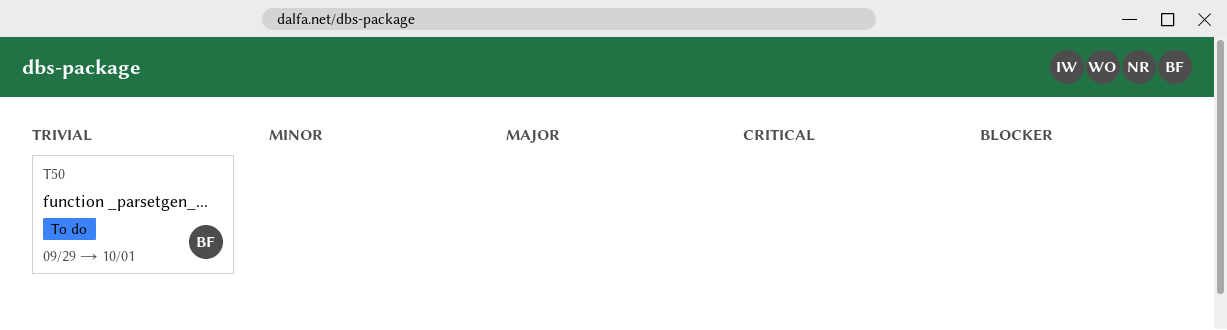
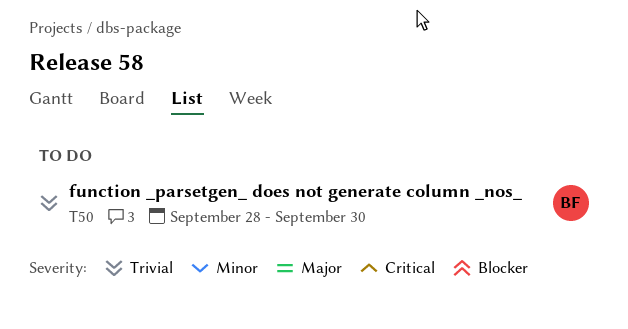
T50, start: Sep 29 -> Sep 28
T50, due: Oct 1 -> Sep 30

